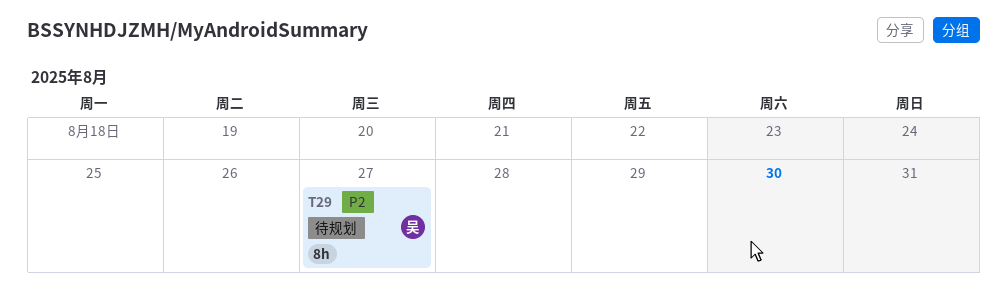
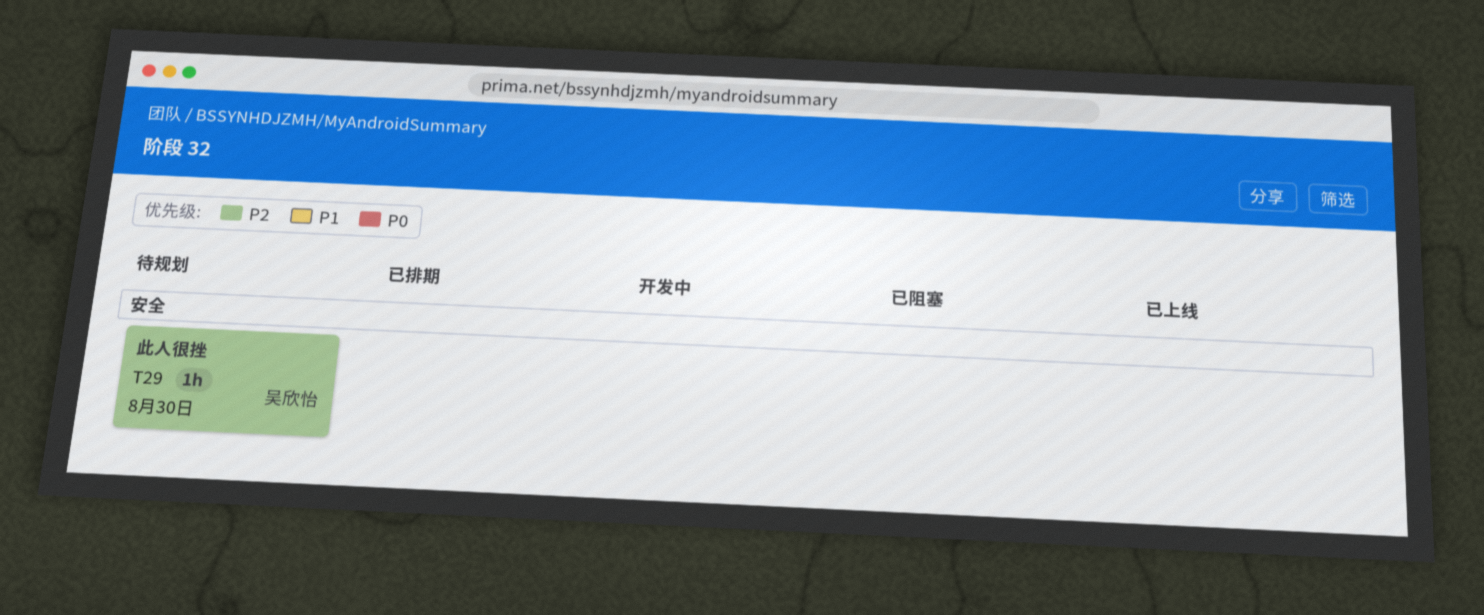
T29, estimate: 8h -> 1h
T29, due: Aug 27 -> Aug 30

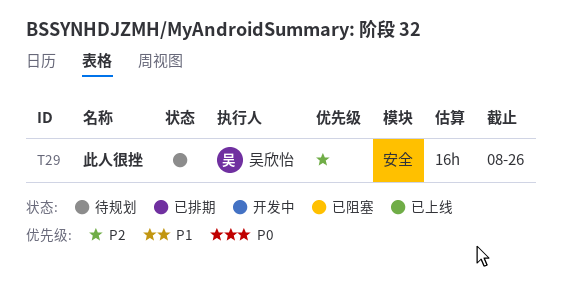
T29, estimate: 1h -> 16h
T29, due: Aug 30 -> Aug 26

